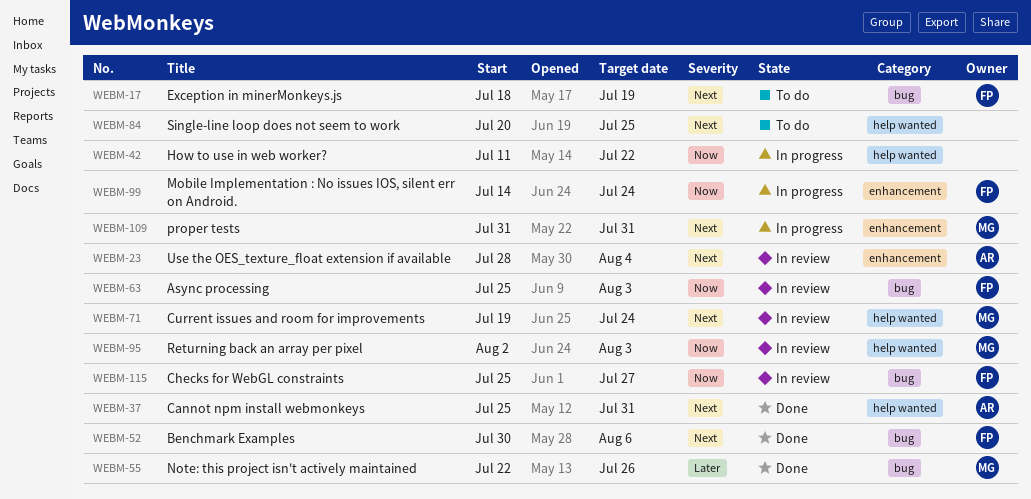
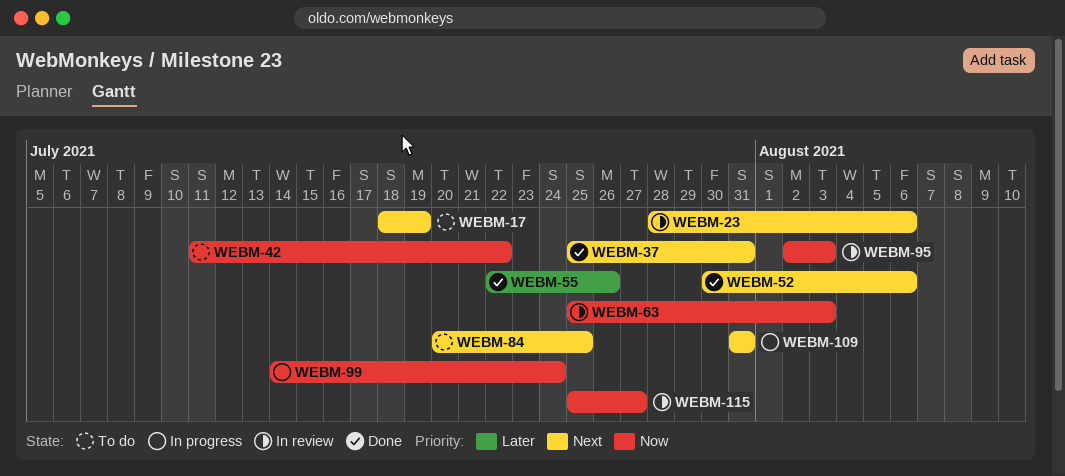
WEBM-23, due: Aug 4 -> Aug 6
WEBM-42, status: In progress -> To do
WEBM-71: present -> none

